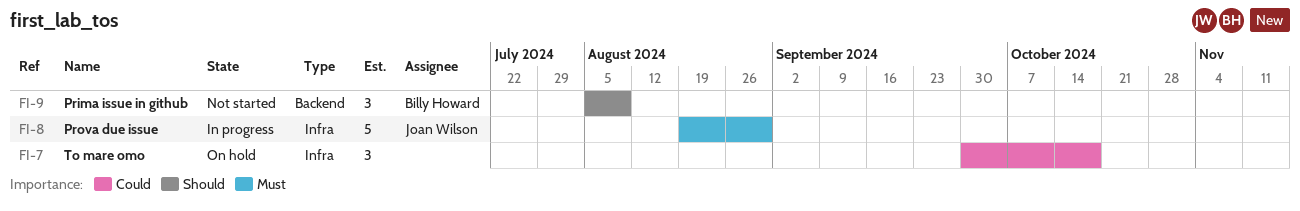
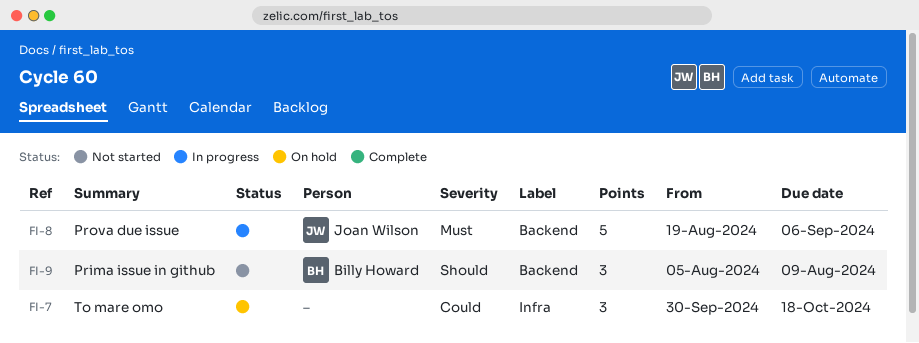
FI-8, label: Infra -> Backend
FI-8, due: Aug 30 -> Sep 6

